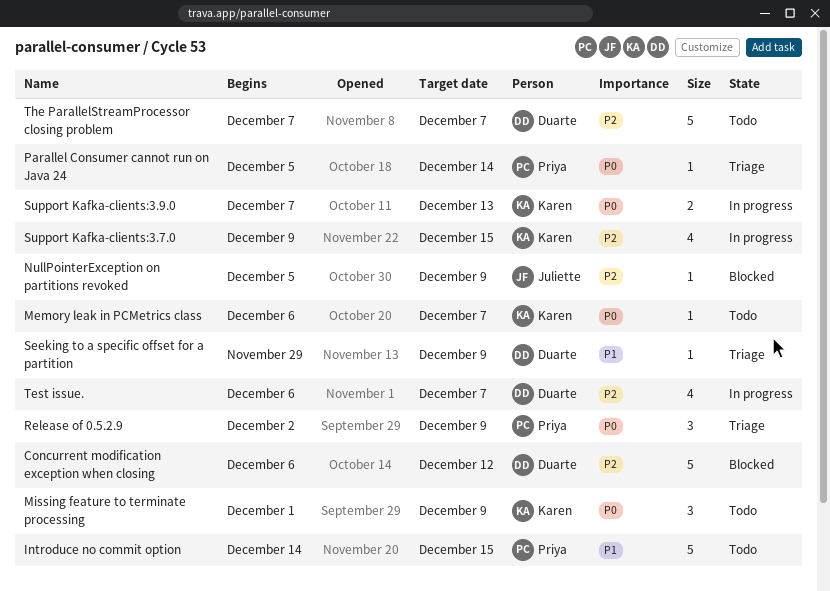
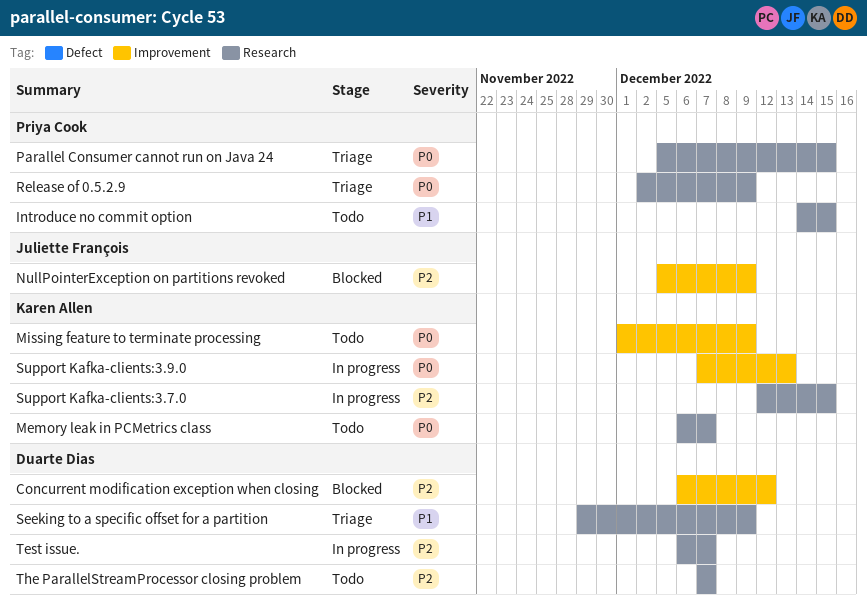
Parallel Consumer cannot run on Java 24, due: Dec 14 -> Dec 15
Support Kafka-clients:3.7.0, start: Dec 9 -> Dec 12

